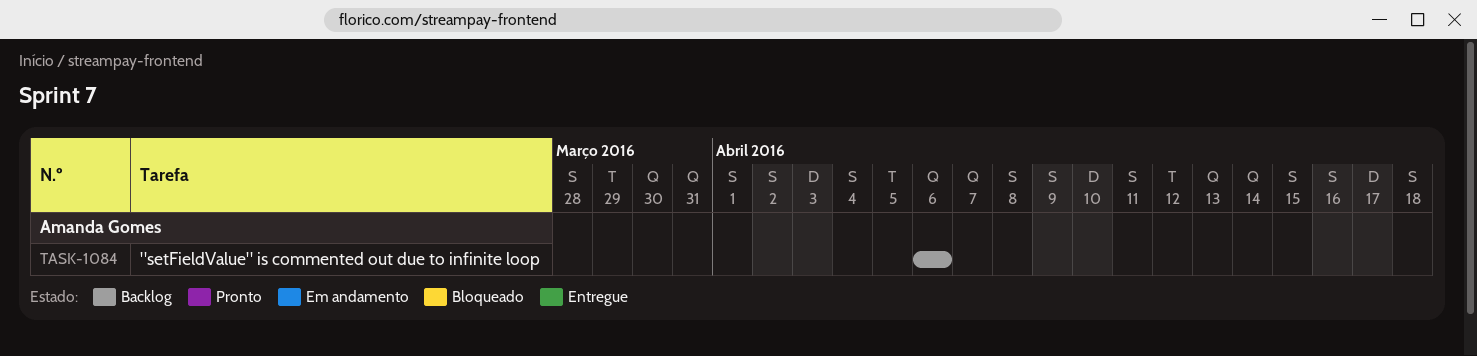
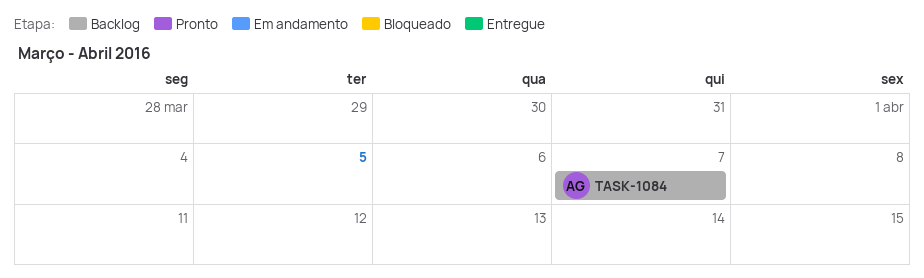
TASK-1084, start: Apr 6 -> Apr 7
TASK-1084, due: Apr 6 -> Apr 7

